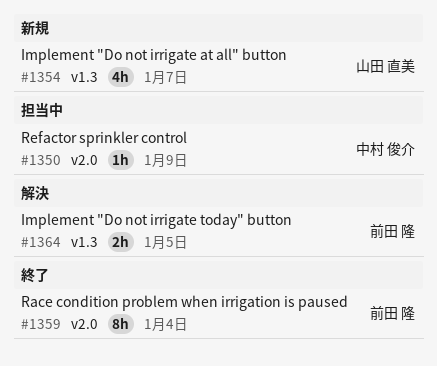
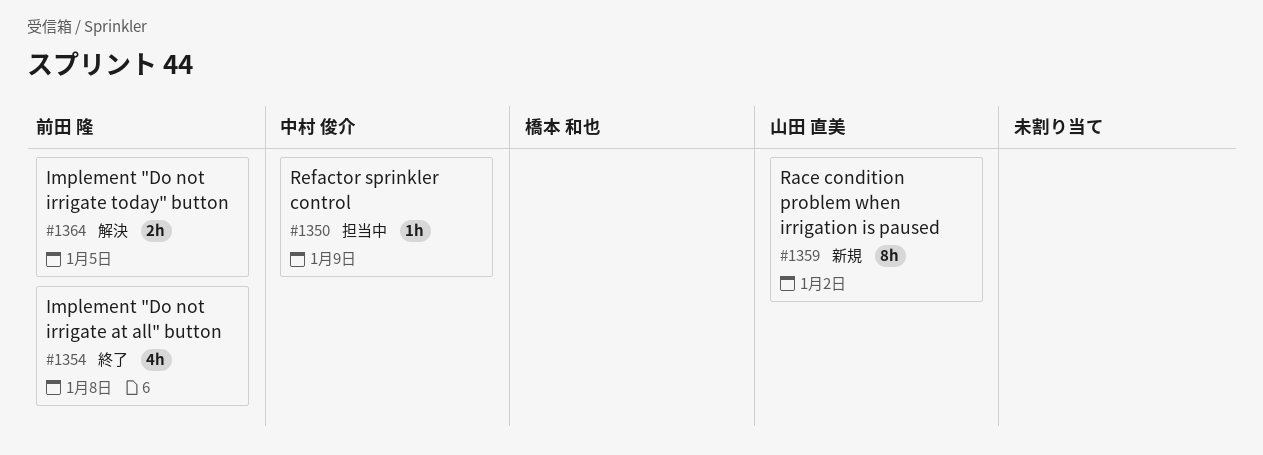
#1354, status: 新規 -> 終了
#1354, owner: 山田 直美 -> 前田 隆
#1354, due: Jan 7 -> Jan 8
#1359, status: 終了 -> 新規
#1359, owner: 前田 隆 -> 山田 直美
#1359, due: Jan 4 -> Jan 2

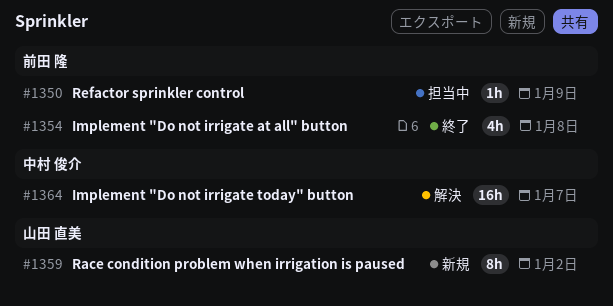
#1350, owner: 中村 俊介 -> 前田 隆
#1364, owner: 前田 隆 -> 中村 俊介
#1364, estimate: 2h -> 16h
#1364, due: Jan 5 -> Jan 7

